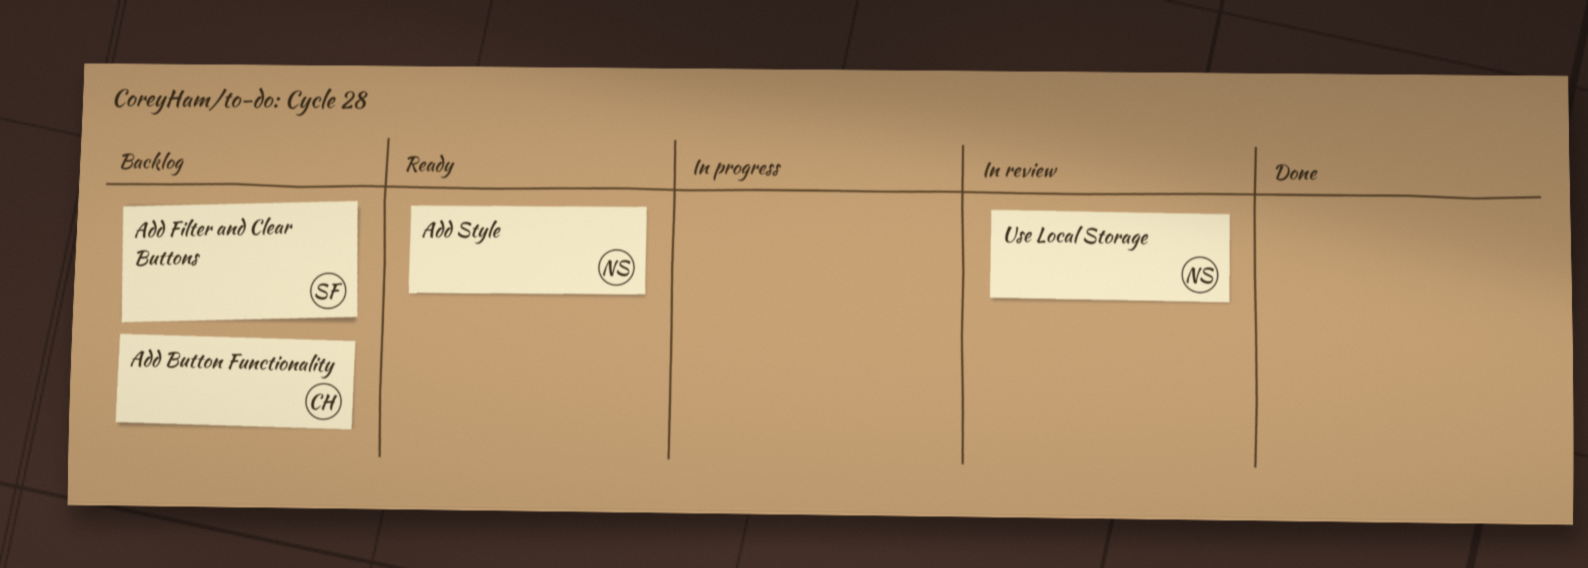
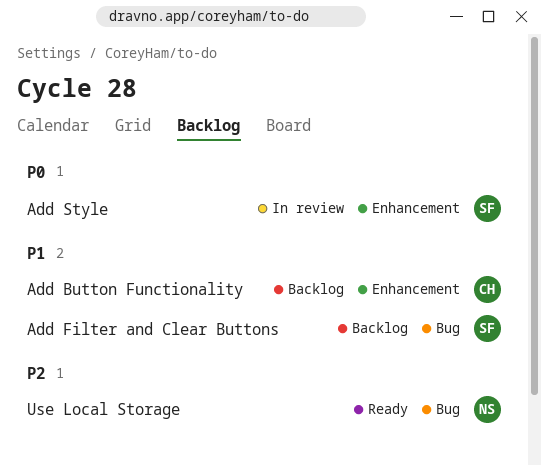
Add Style, status: Ready -> In review
Add Style, owner: NS -> SF
Use Local Storage, status: In review -> Ready

